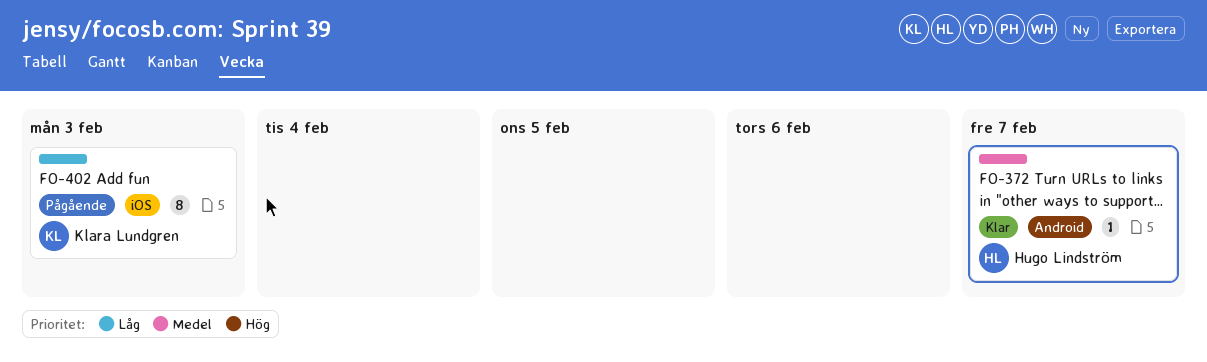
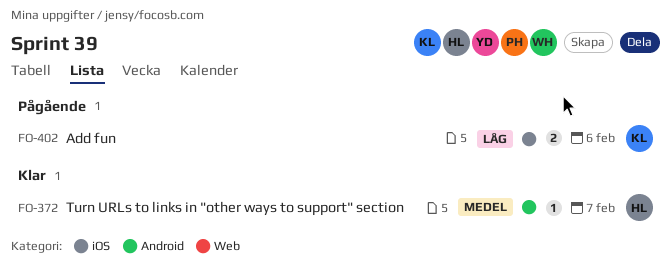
FO-402, estimate: 8 -> 2
FO-402, due: Feb 3 -> Feb 6

